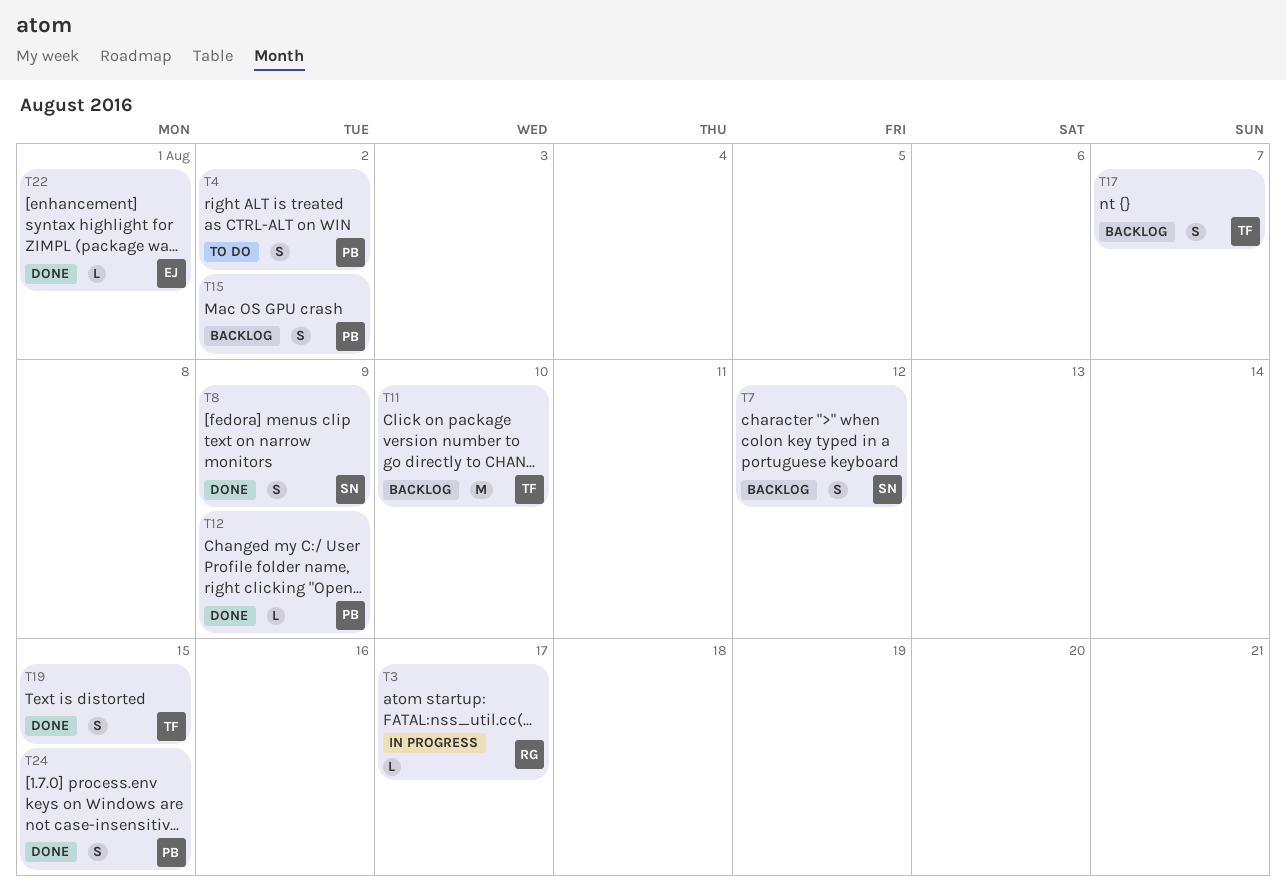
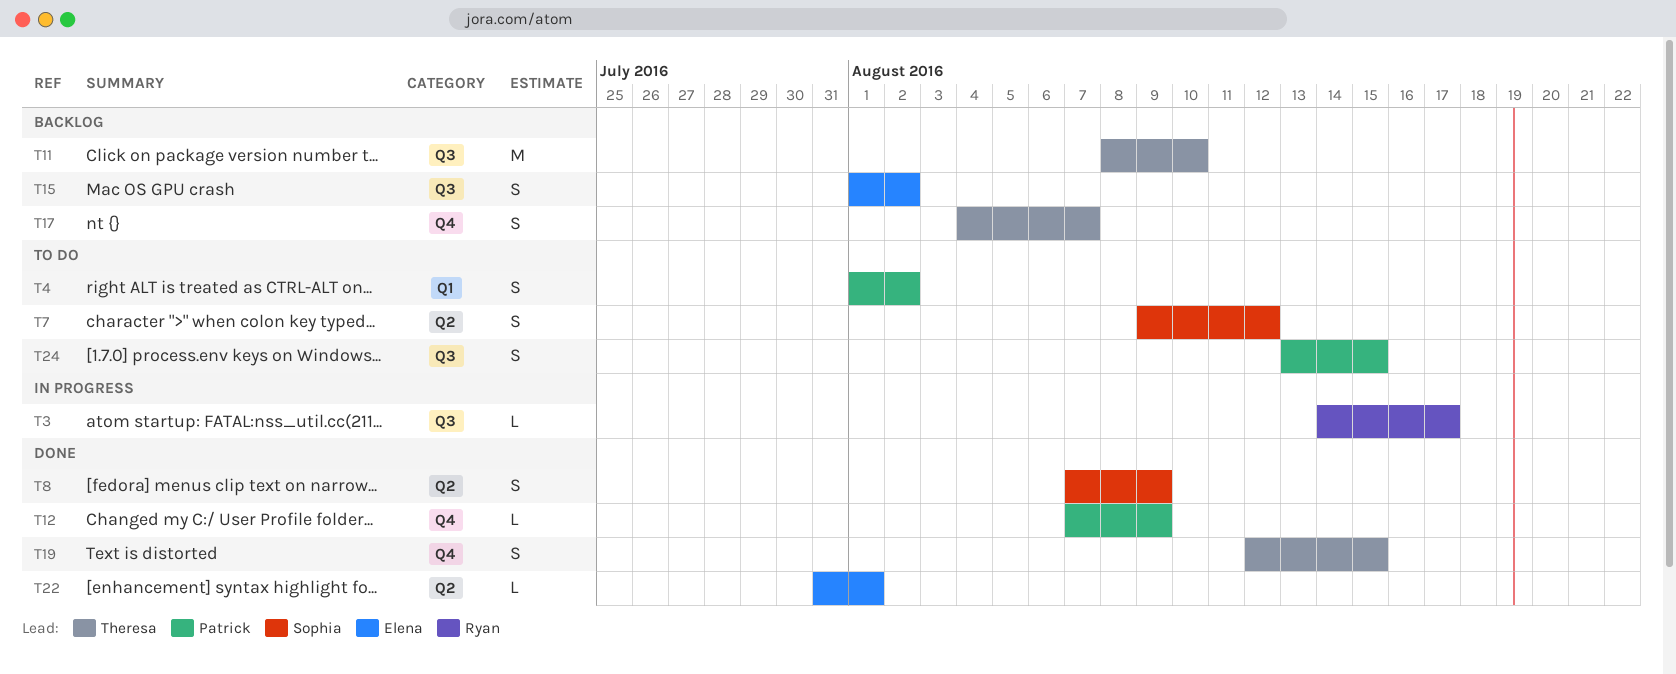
T7, status: Backlog -> To do
T15, owner: Patrick -> Elena
T24, status: Done -> To do

